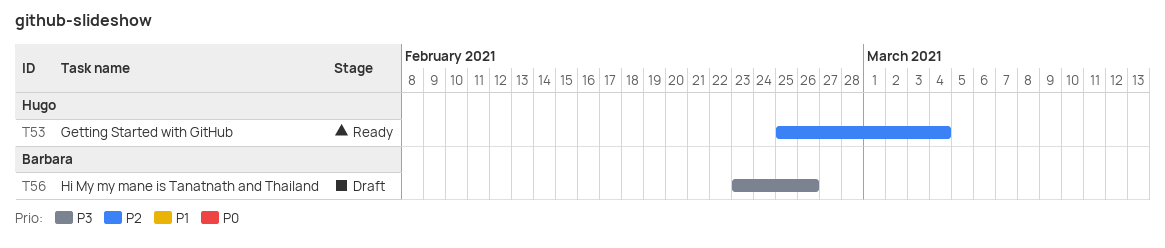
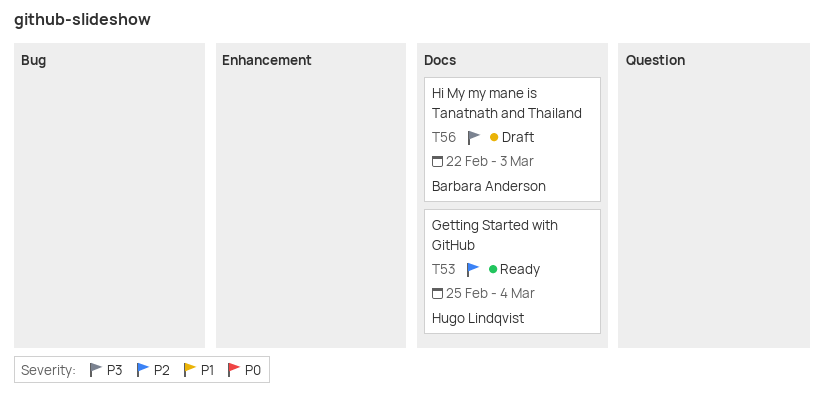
T56, start: Feb 23 -> Feb 22
T56, due: Feb 26 -> Mar 3

